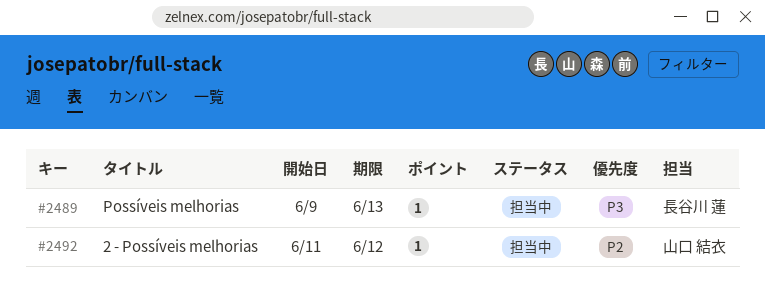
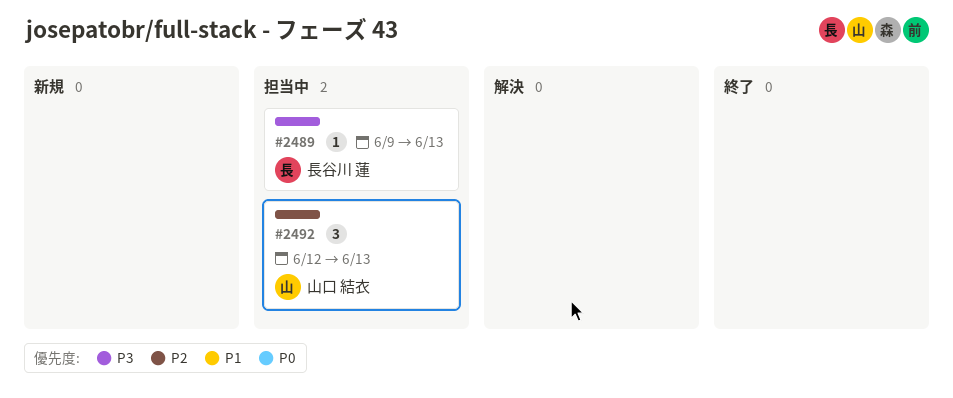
#2492, estimate: 1 -> 3
#2492, start: Jun 11 -> Jun 12
#2492, due: Jun 12 -> Jun 13

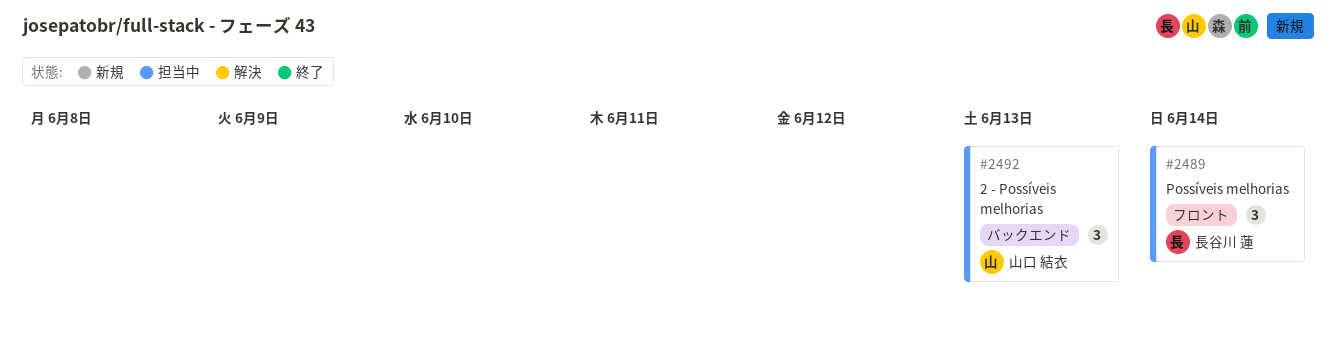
#2489, estimate: 1 -> 3
#2489, due: Jun 13 -> Jun 14

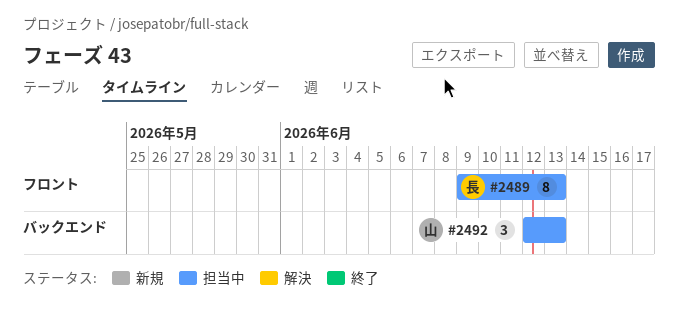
#2489, estimate: 3 -> 8
#2489, due: Jun 14 -> Jun 13

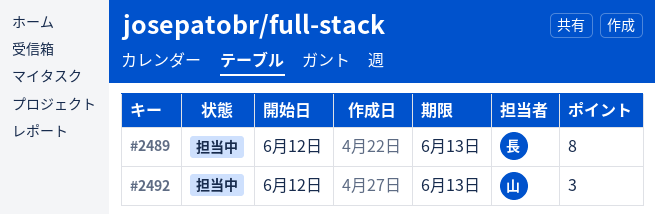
#2489, start: Jun 9 -> Jun 12

